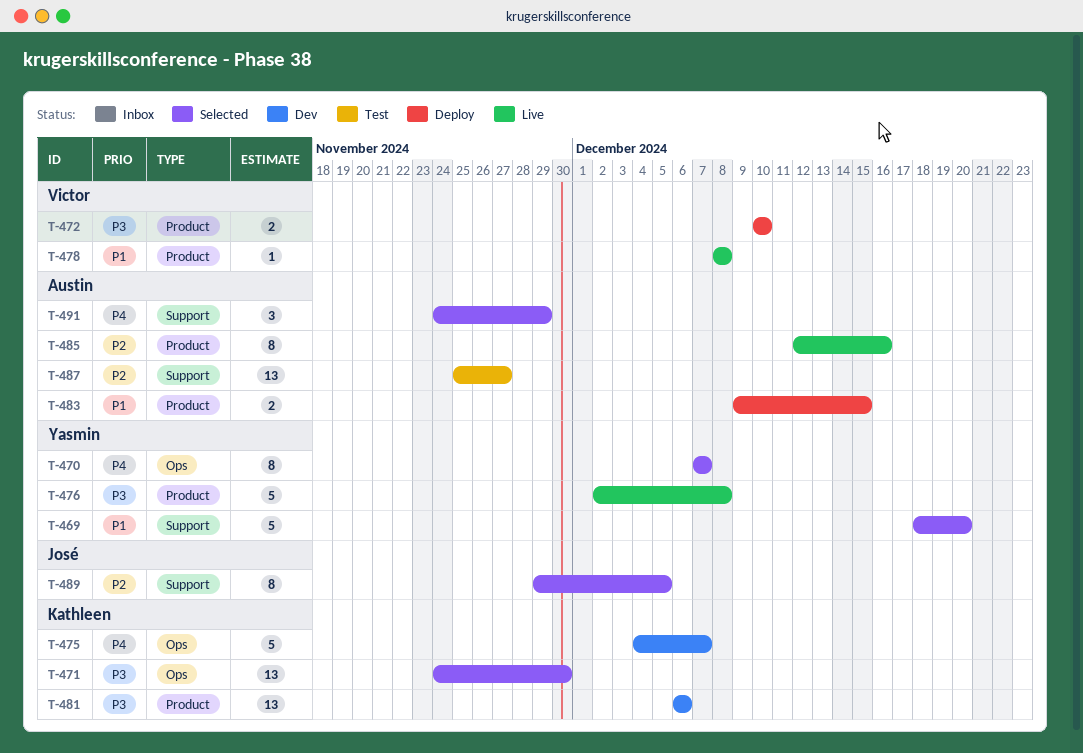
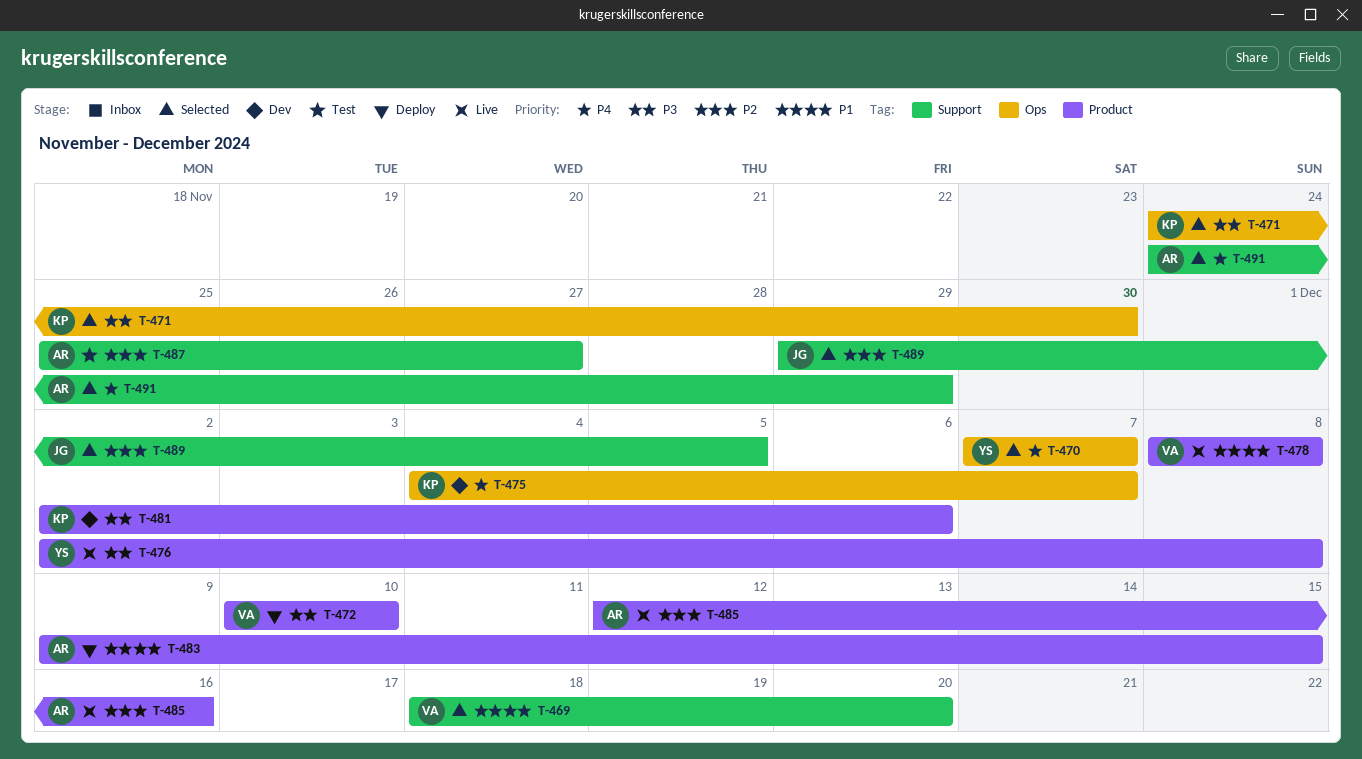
T-469, owner: Yasmin -> Victor
T-481, start: Dec 6 -> Dec 2

